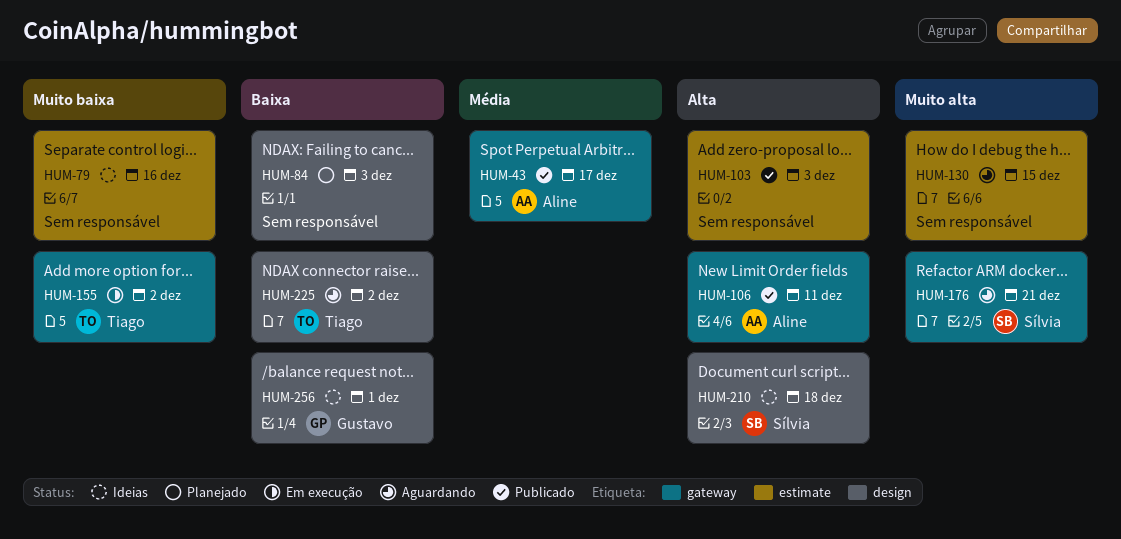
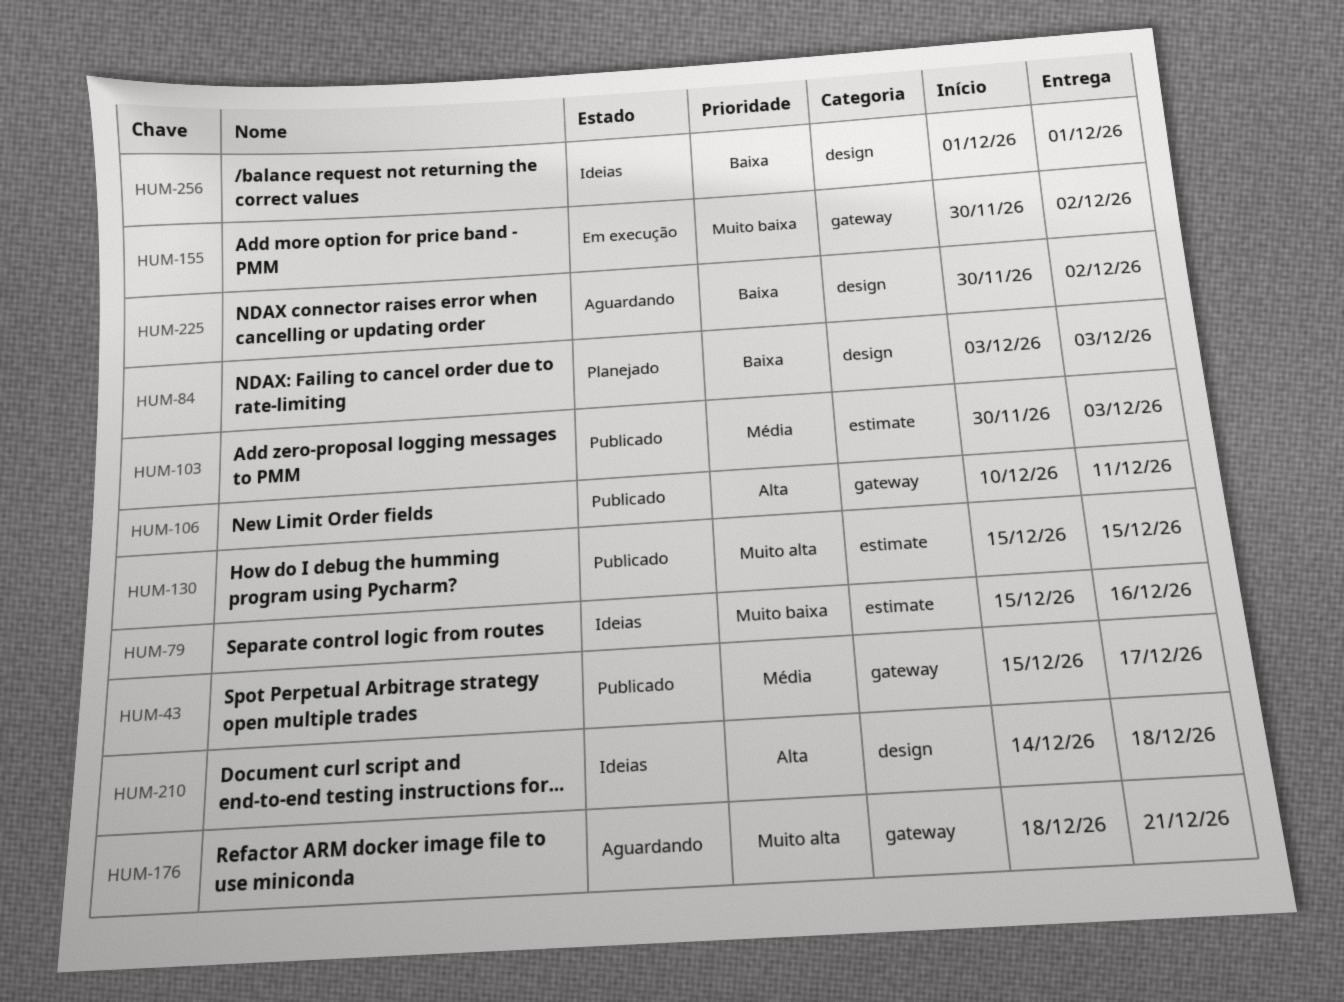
HUM-103, priority: Alta -> Média
HUM-130, status: Aguardando -> Publicado

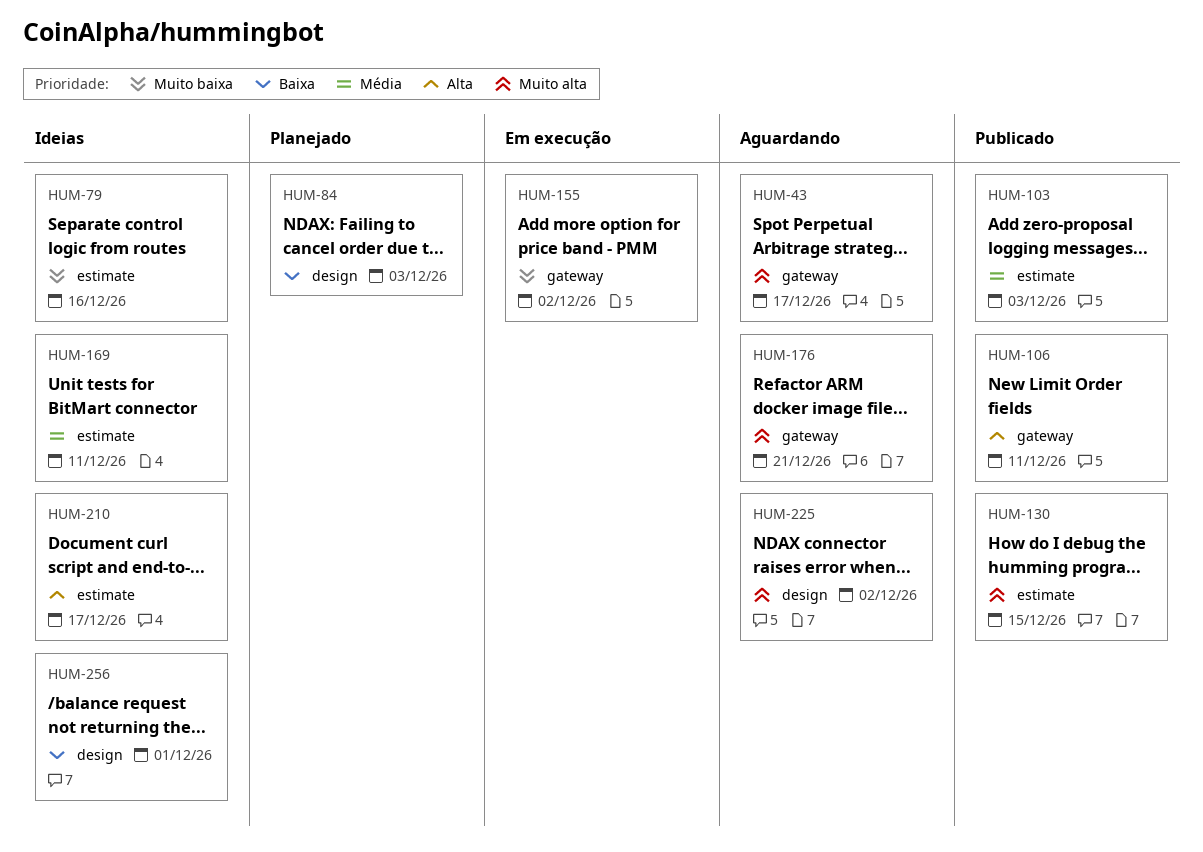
HUM-43, status: Publicado -> Aguardando
HUM-43, priority: Média -> Muito alta
HUM-169: none -> present
HUM-210, label: design -> estimate
HUM-210, due: Dec 18 -> Dec 17
HUM-225, priority: Baixa -> Muito alta

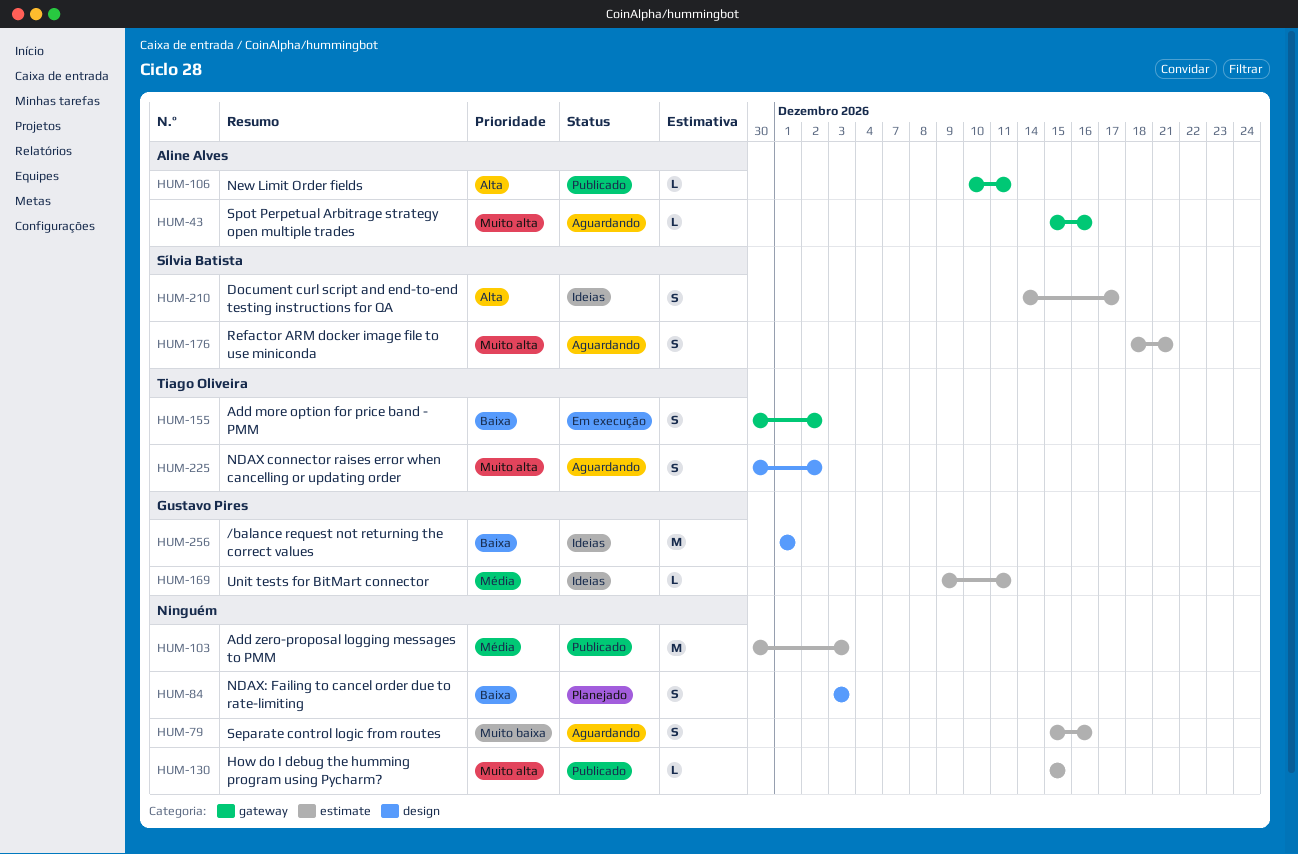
HUM-43, due: Dec 17 -> Dec 16
HUM-79, status: Ideias -> Aguardando
HUM-155, priority: Muito baixa -> Baixa
HUM-176, label: gateway -> estimate

